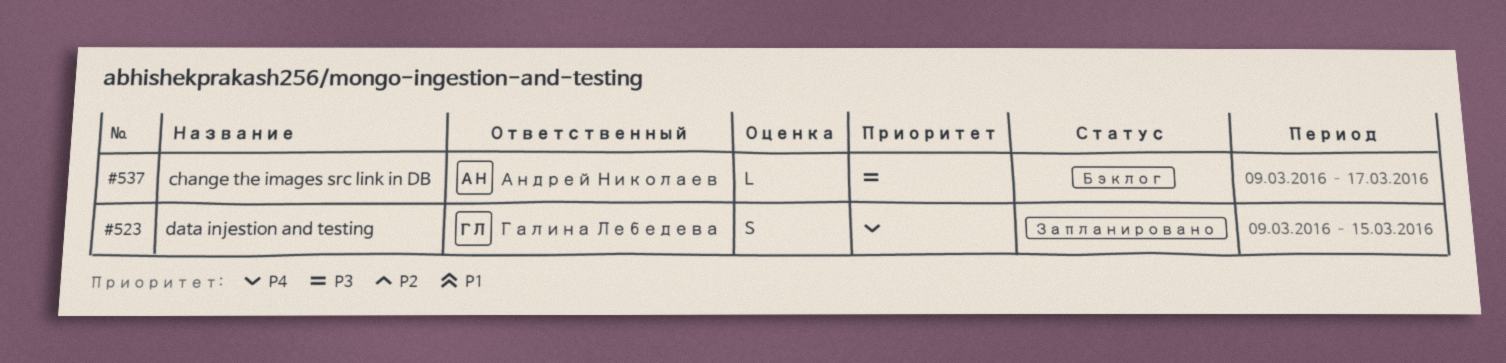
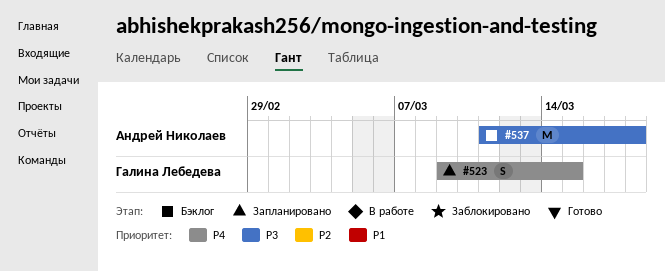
#537, estimate: L -> M
#537, start: Mar 9 -> Mar 11
#537, due: Mar 17 -> Mar 18

